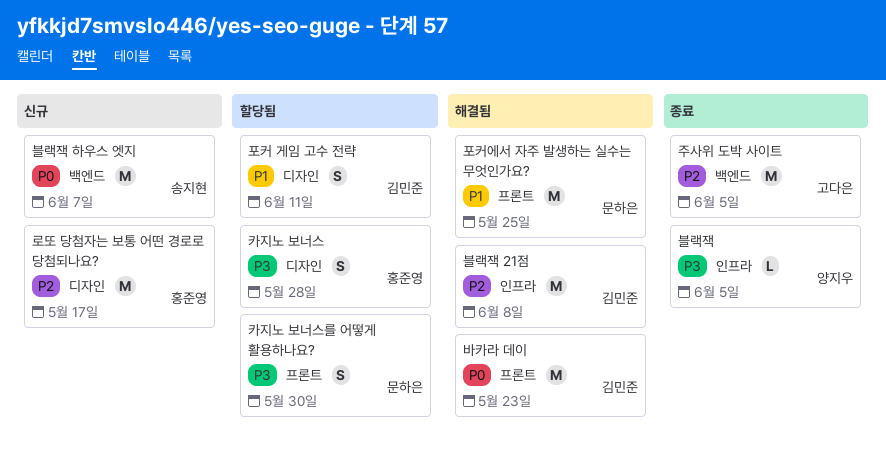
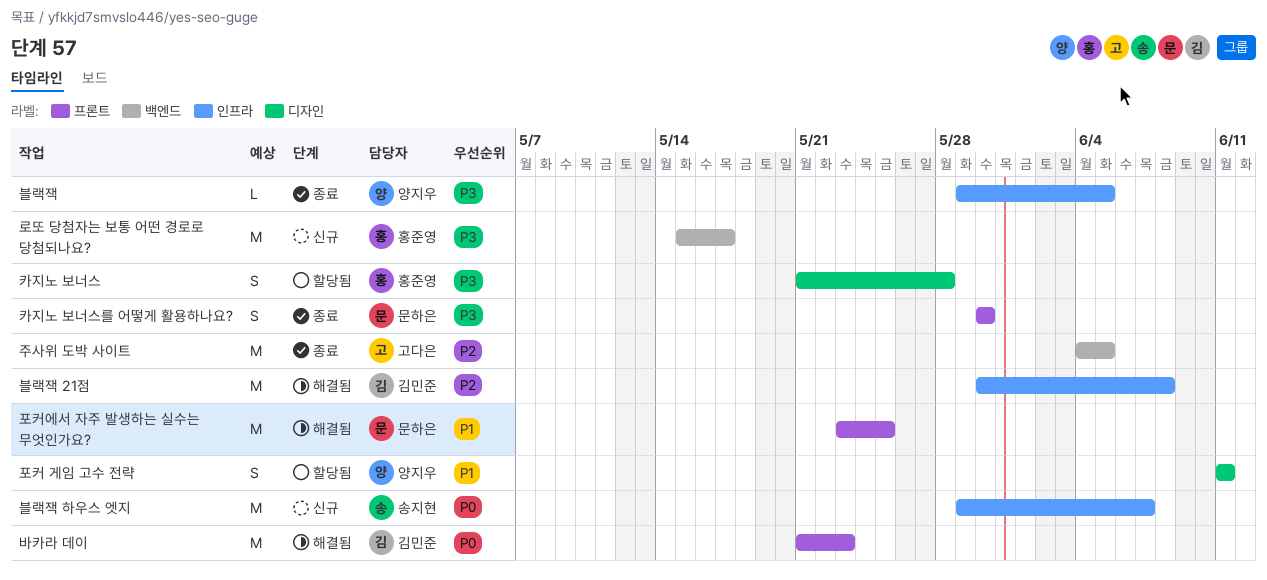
로또 당첨자는 보통 어떤 경로로 당첨되나요?, priority: P2 -> P3
로또 당첨자는 보통 어떤 경로로 당첨되나요?, label: 디자인 -> 백엔드
블랙잭 하우스 엣지, label: 백엔드 -> 인프라
카지노 보너스를 어떻게 활용하나요?, status: 할당됨 -> 종료
포커 게임 고수 전략, owner: 김민준 -> 양지우

